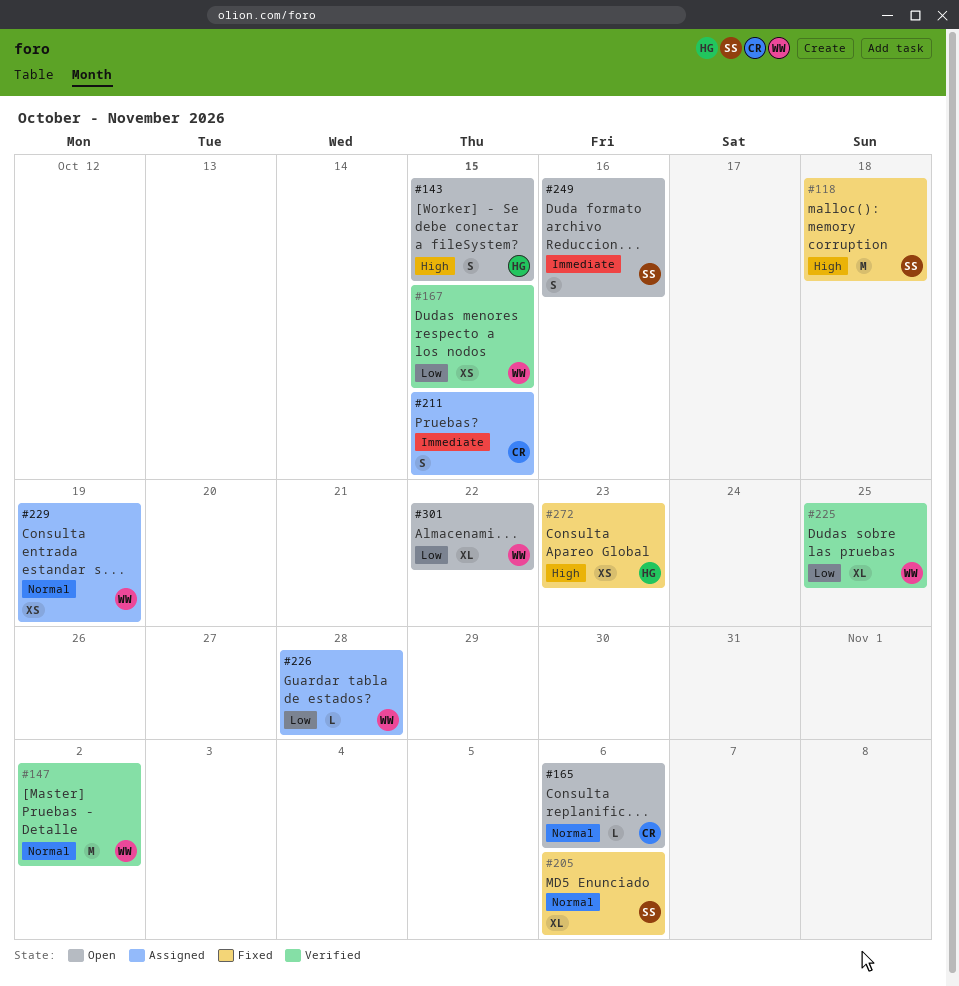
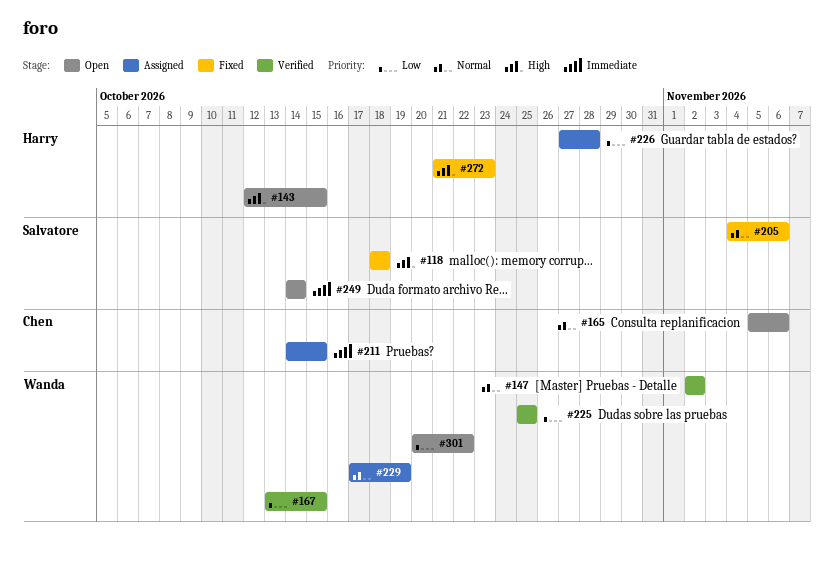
#226, owner: Wanda -> Harry
#249, due: Oct 16 -> Oct 14

